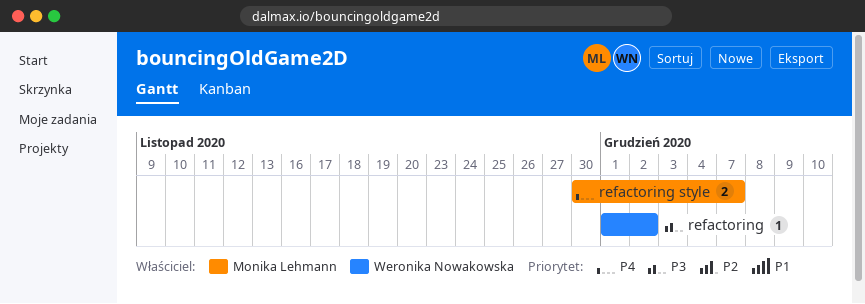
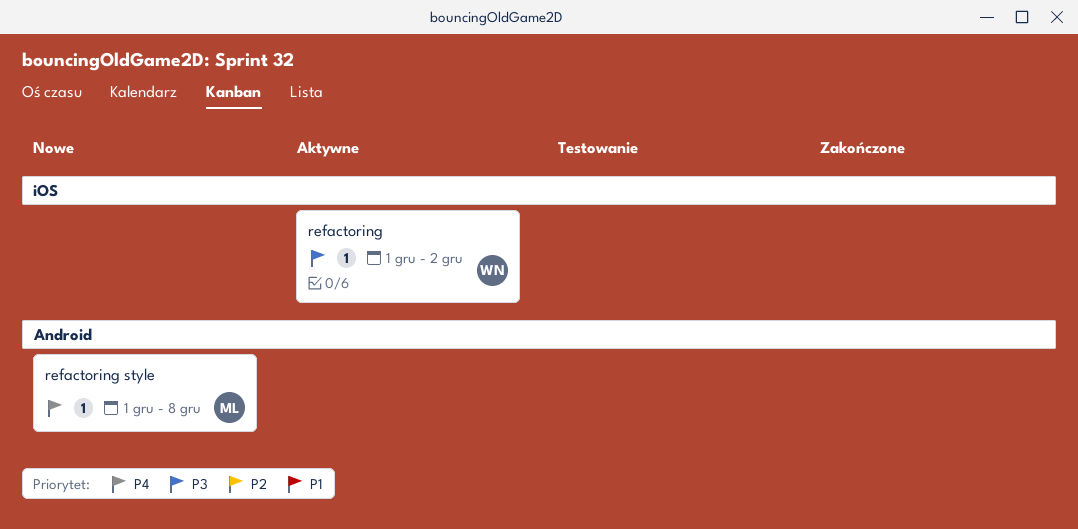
refactoring style, estimate: 2 -> 1
refactoring style, start: Nov 30 -> Dec 1
refactoring style, due: Dec 7 -> Dec 8

